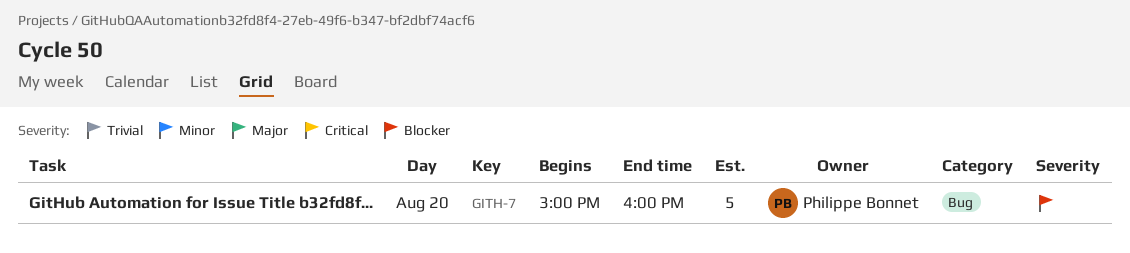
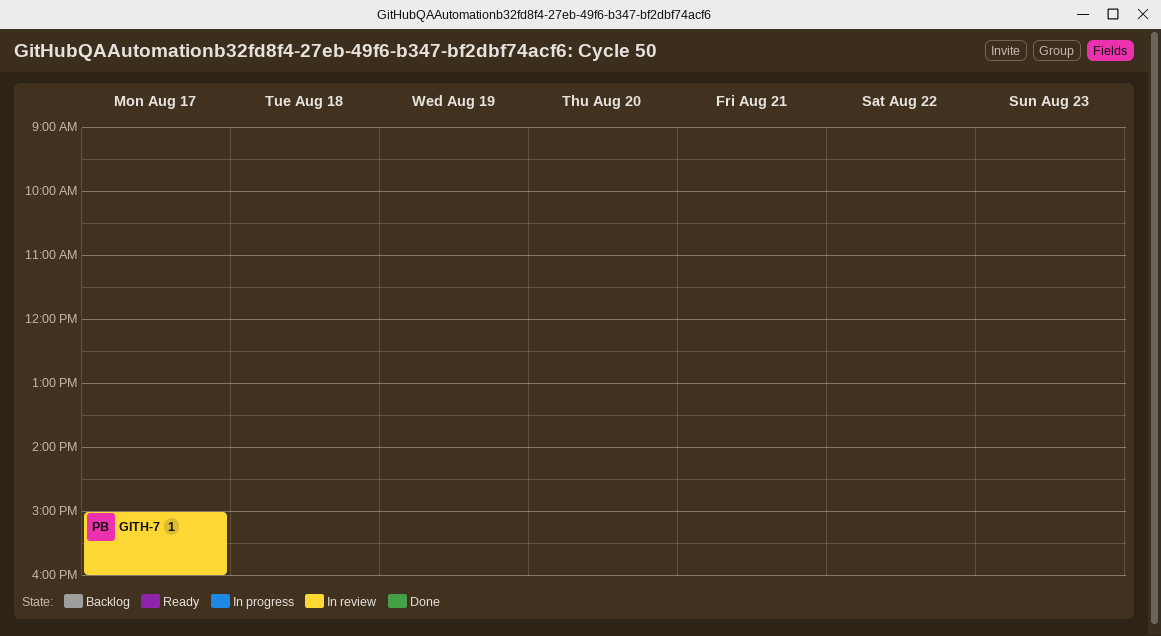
GITH-7, estimate: 5 -> 1
GITH-7, day: Aug 20 -> Aug 17

